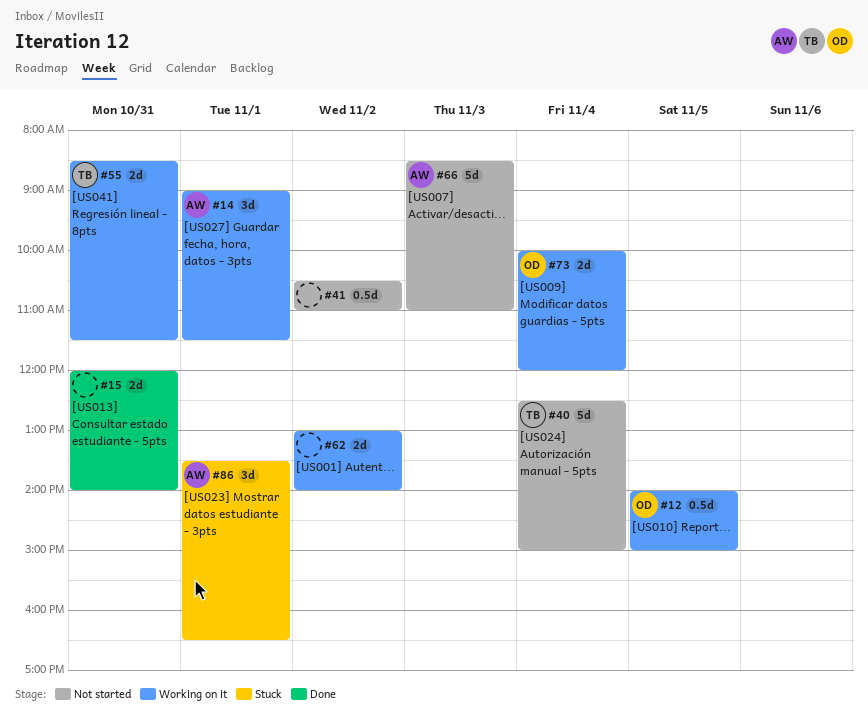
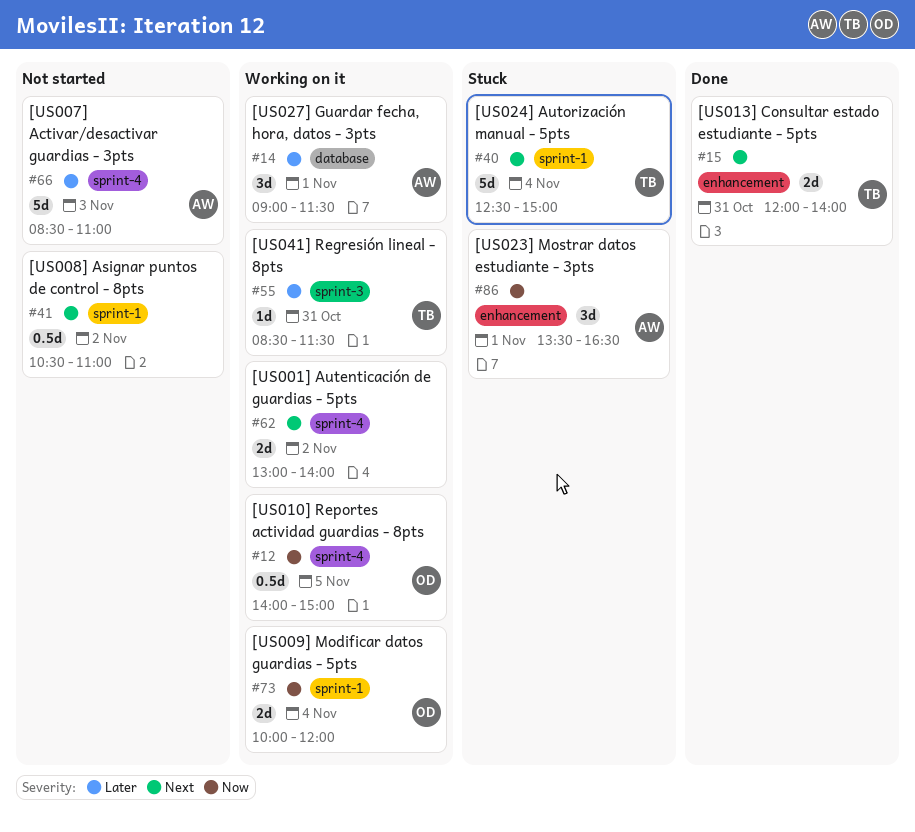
#15, owner: none -> TB
#40, status: Not started -> Stuck
#55, estimate: 2d -> 1d

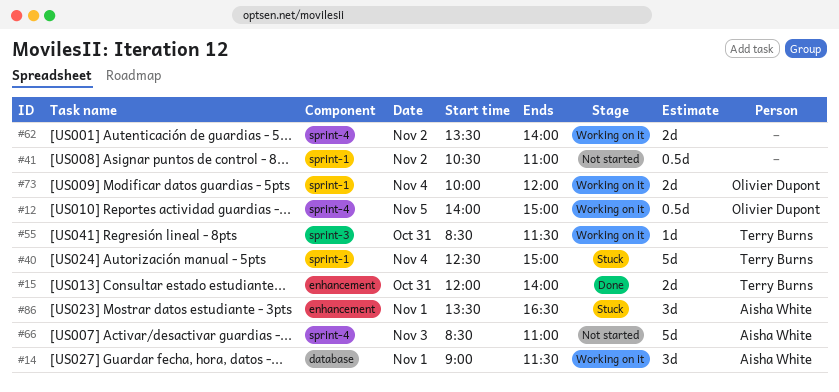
#62, begins: 13:00 -> 13:30

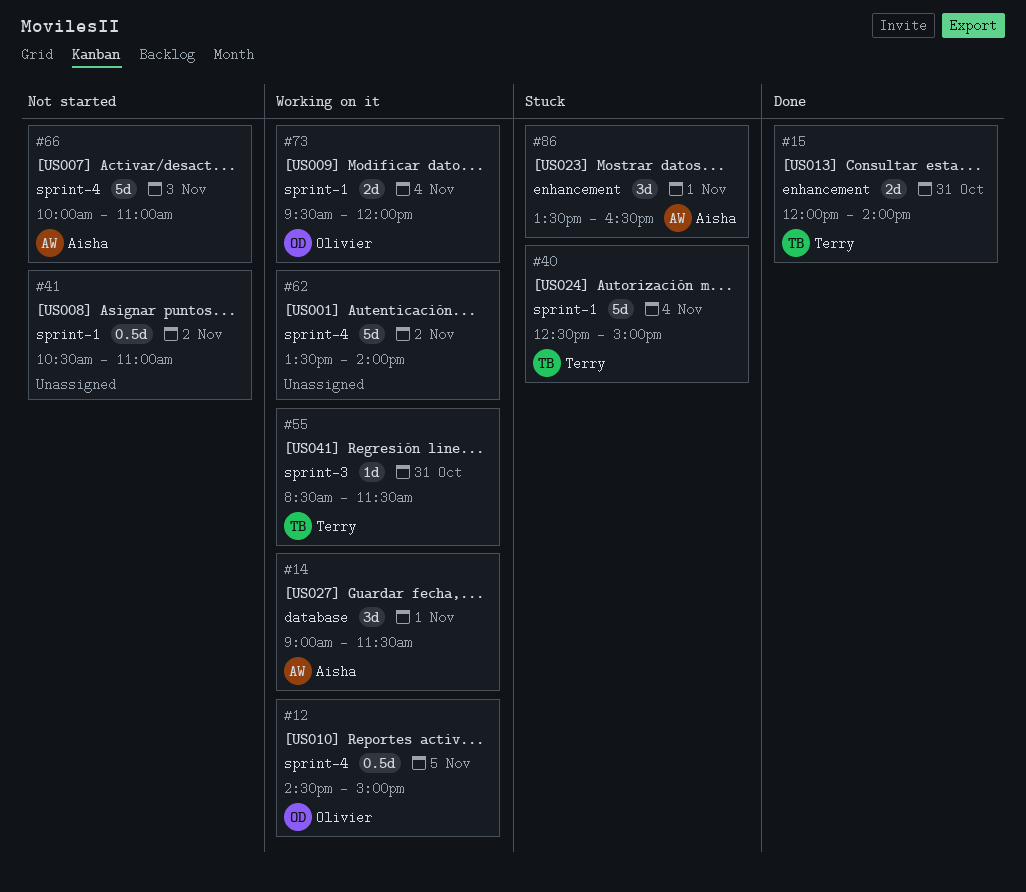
#12, begins: 14:00 -> 14:30
#62, estimate: 2d -> 5d
#66, begins: 08:30 -> 10:00
#73, begins: 10:00 -> 09:30

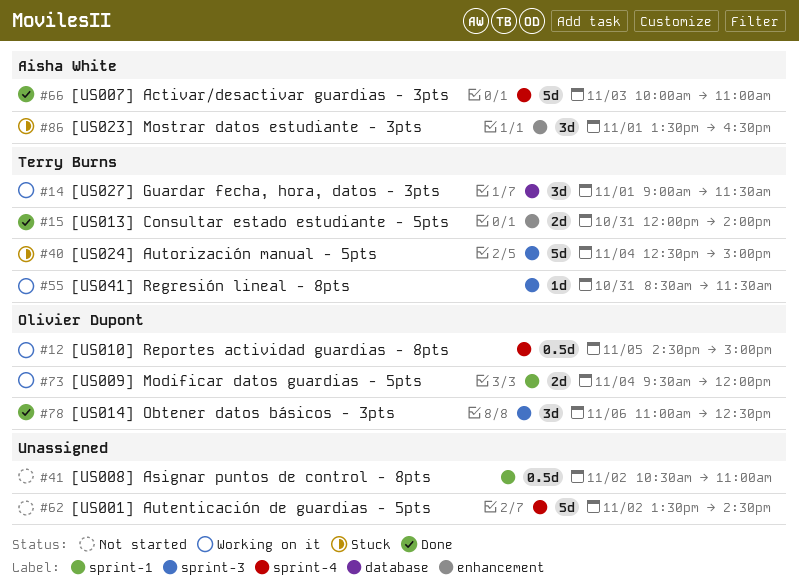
#14, owner: Aisha White -> Terry Burns
#40, label: sprint-1 -> sprint-3
#62, status: Working on it -> Not started
#62, ends: 14:00 -> 14:30
#66, status: Not started -> Done
#78: none -> present

